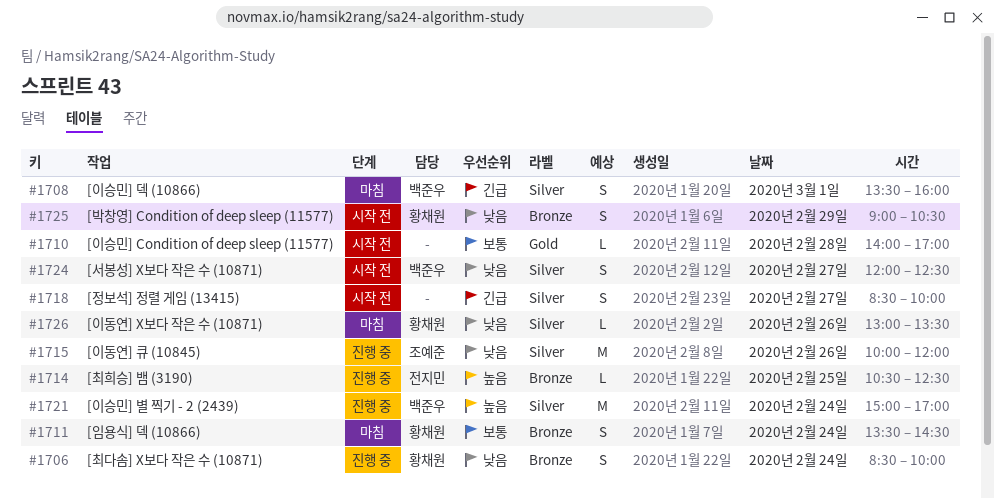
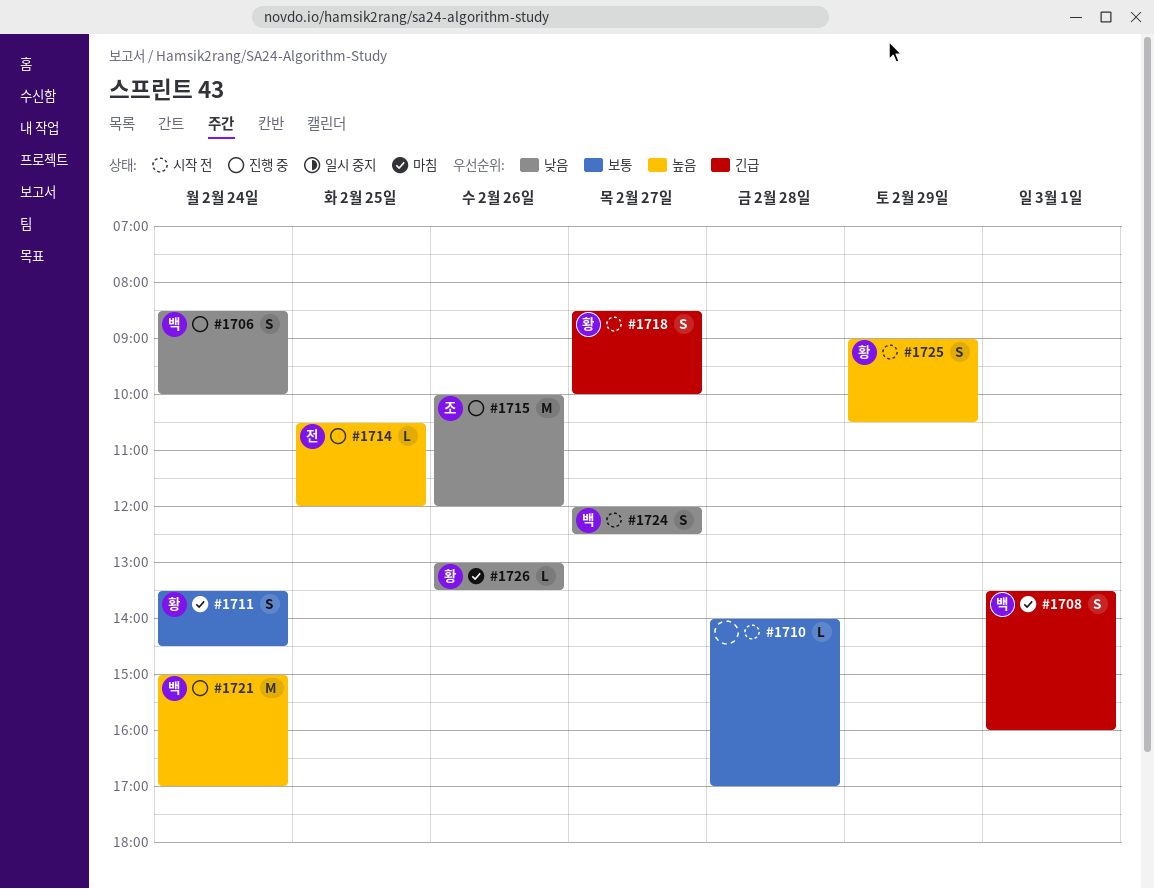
#1706, owner: 황채원 -> 백준우
#1714, ends: 12:30 -> 12:00
#1718, owner: none -> 황채원
#1725, priority: 낮음 -> 높음

